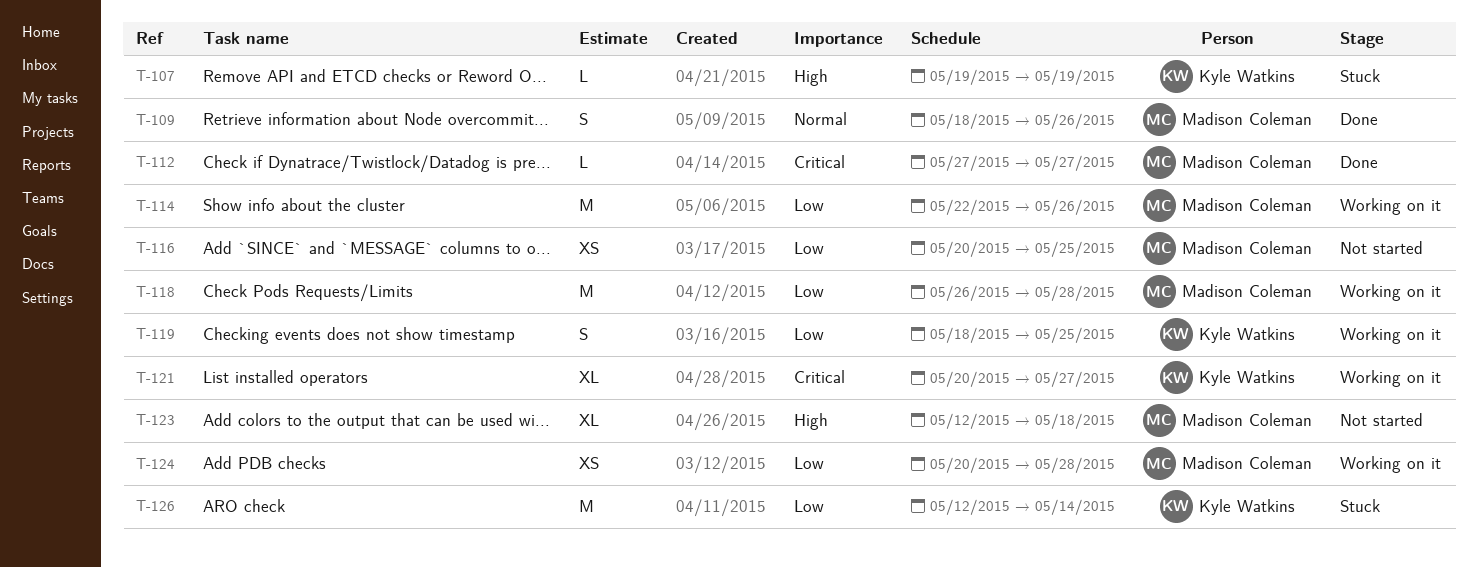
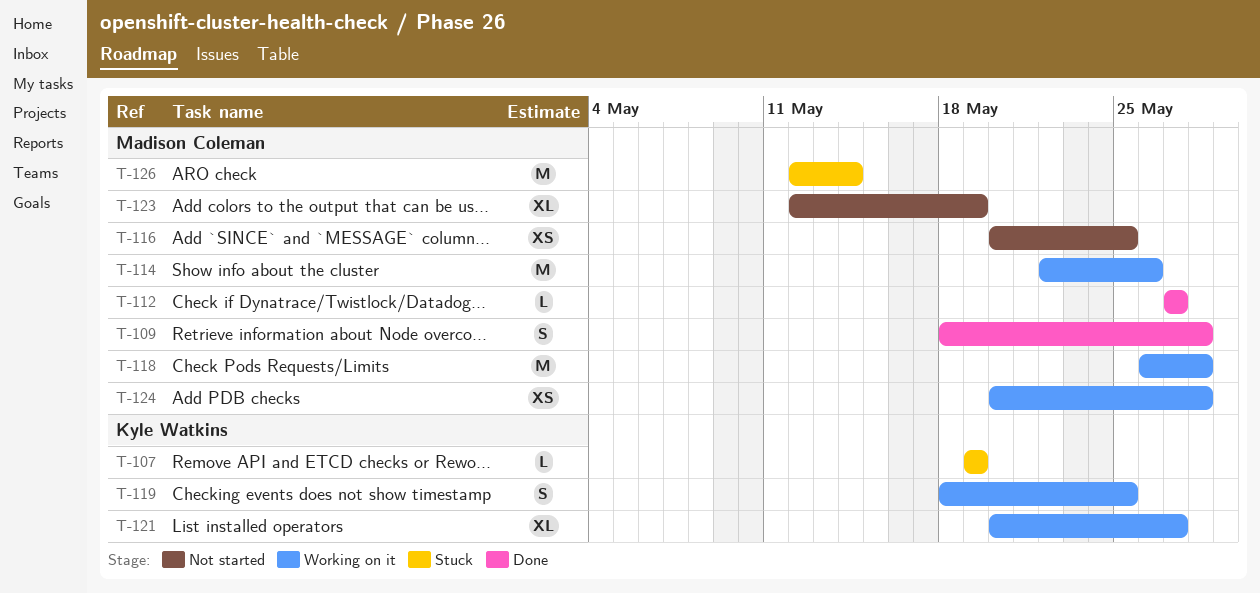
T-109, due: May 26 -> May 28
T-123, due: May 18 -> May 19
T-126, owner: Kyle Watkins -> Madison Coleman

